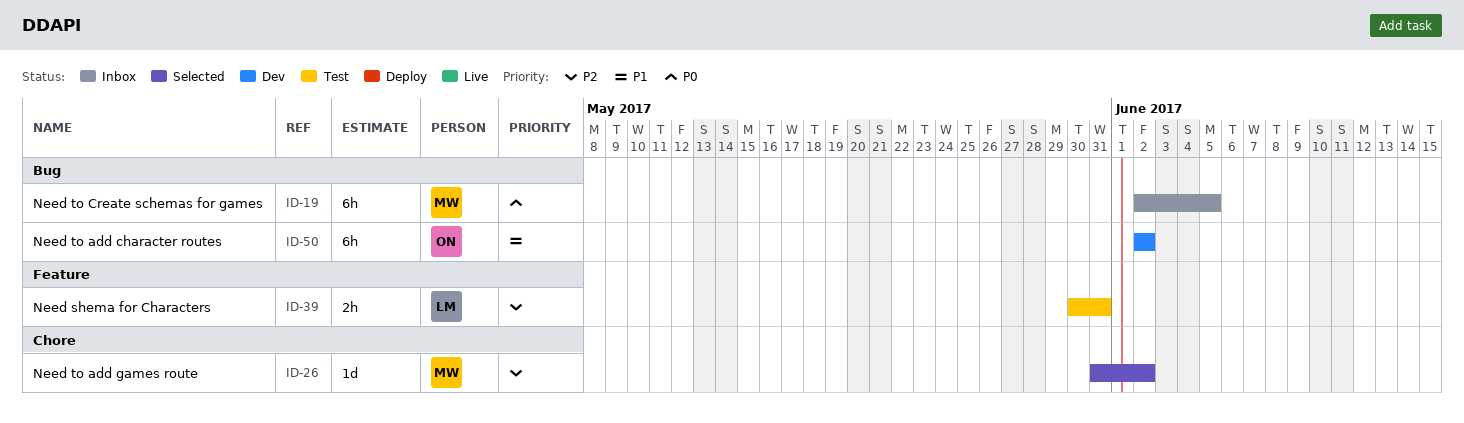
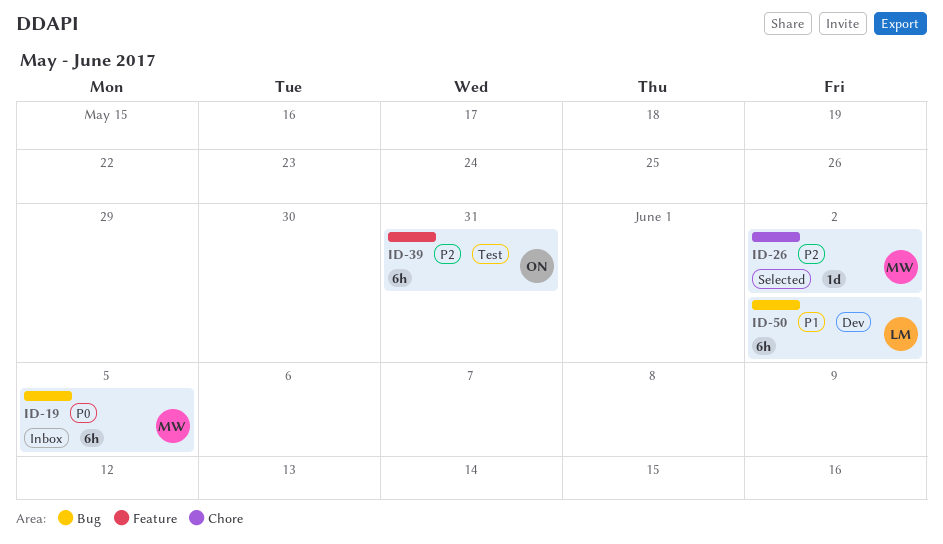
ID-39, owner: LM -> ON
ID-39, estimate: 2h -> 6h
ID-50, owner: ON -> LM

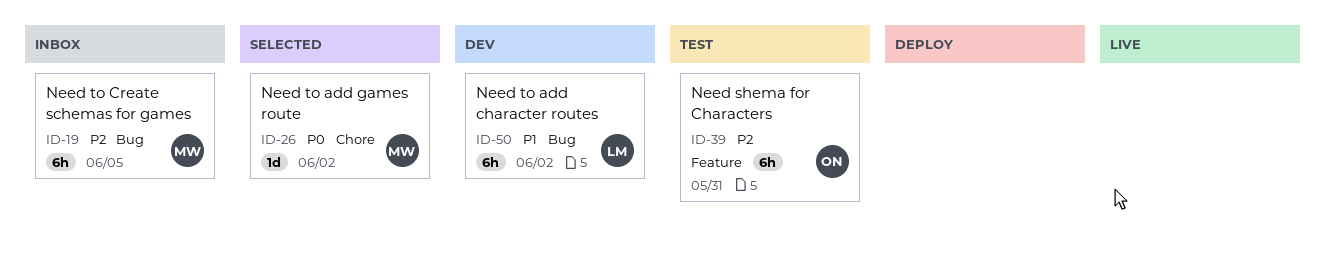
ID-19, priority: P0 -> P2
ID-26, priority: P2 -> P0

